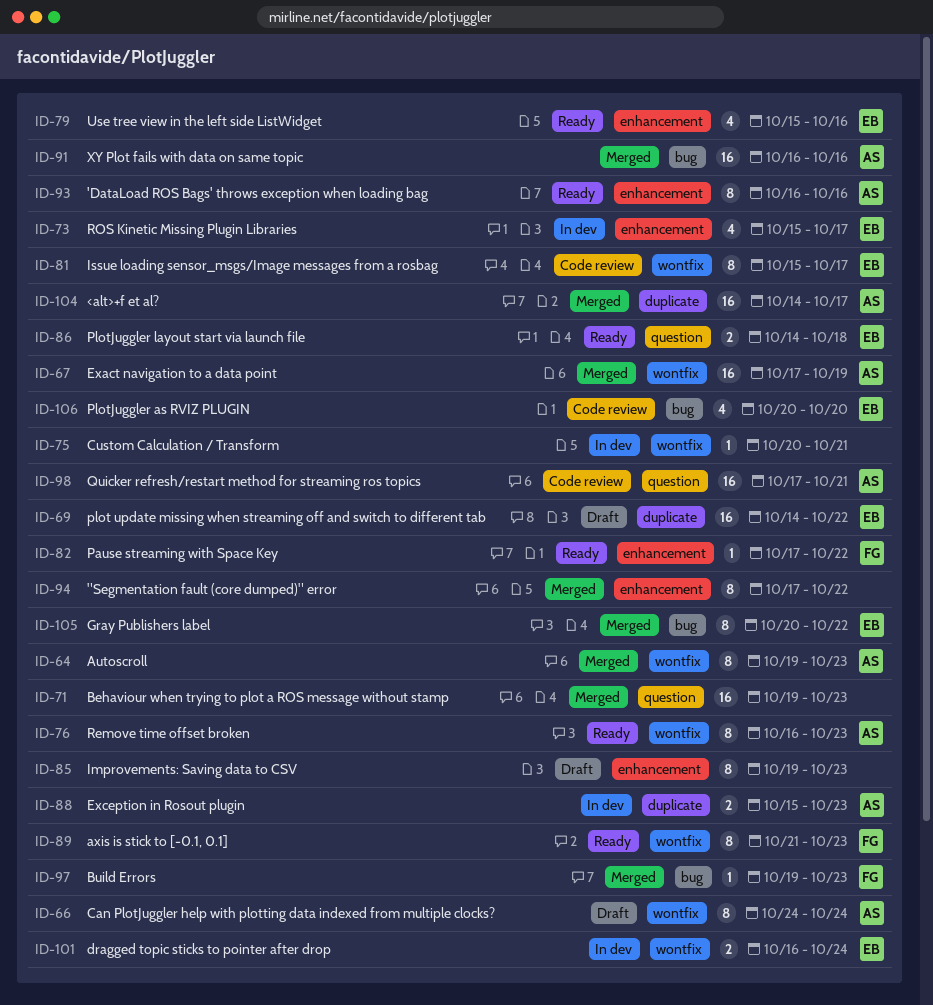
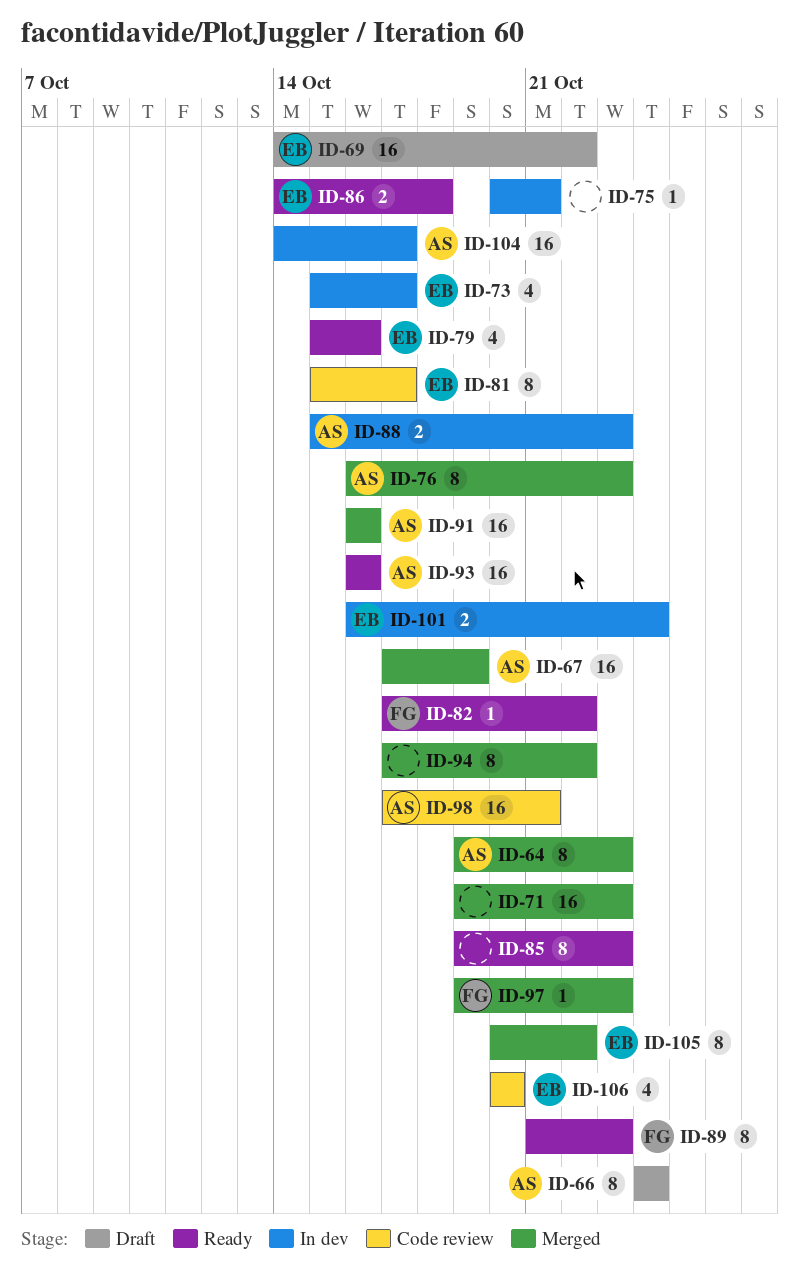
ID-76, status: Ready -> Merged
ID-85, status: Draft -> Ready
ID-93, estimate: 8 -> 16
ID-104, status: Merged -> In dev

